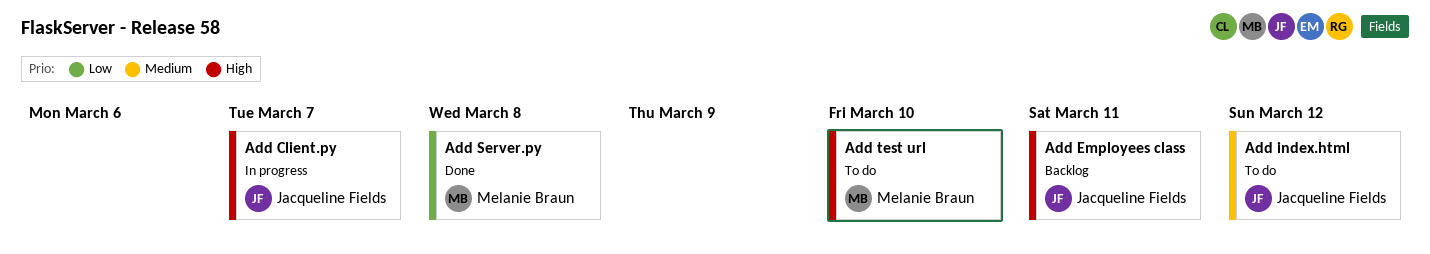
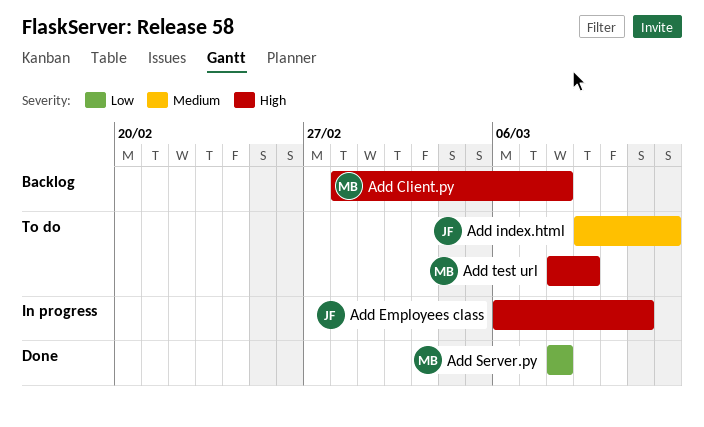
Add Client.py, status: In progress -> Backlog
Add Client.py, owner: Jacqueline Fields -> Melanie Braun
Add Client.py, due: Mar 7 -> Mar 8
Add Employees class, status: Backlog -> In progress
Add test url, due: Mar 10 -> Mar 9

